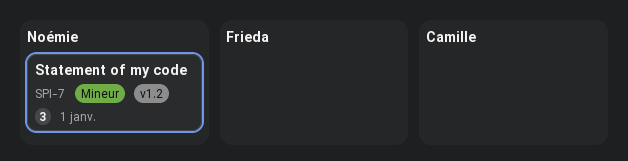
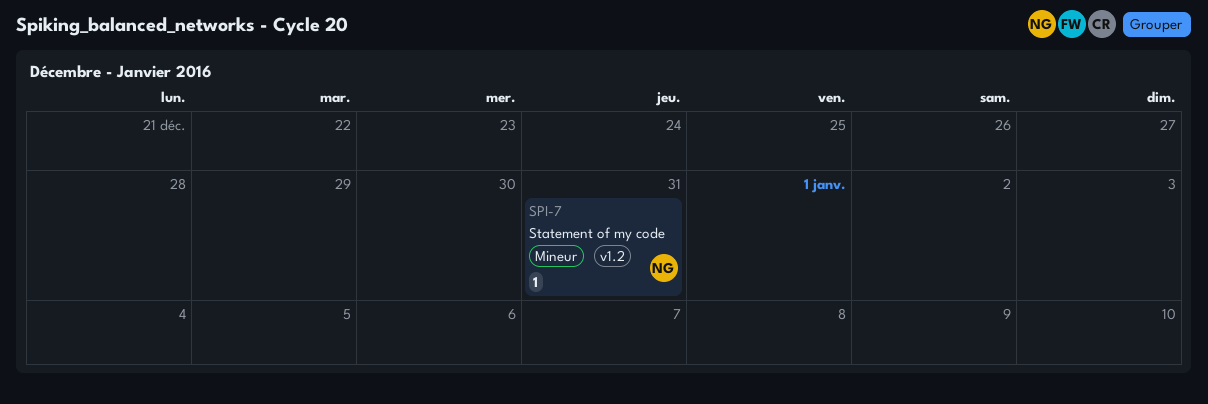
SPI-7, estimate: 3 -> 1
SPI-7, due: Jan 1 -> Dec 31

